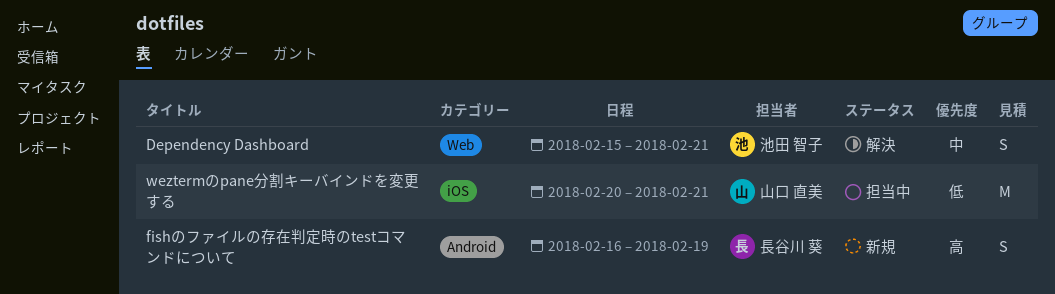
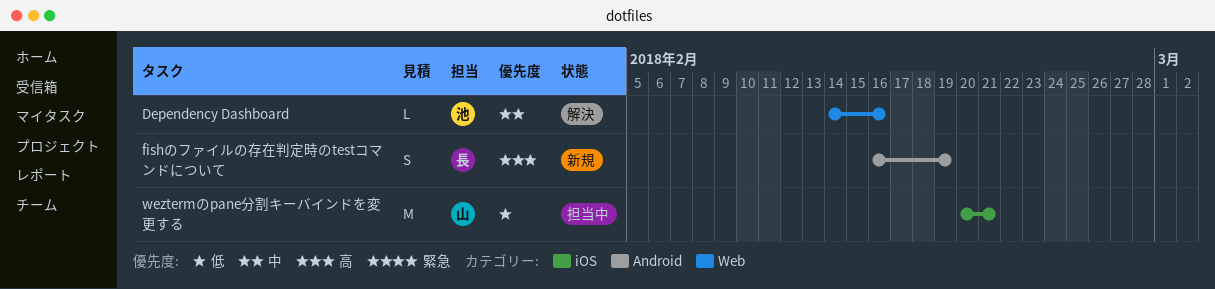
Dependency Dashboard, estimate: S -> L
Dependency Dashboard, start: Feb 15 -> Feb 14
Dependency Dashboard, due: Feb 21 -> Feb 16

